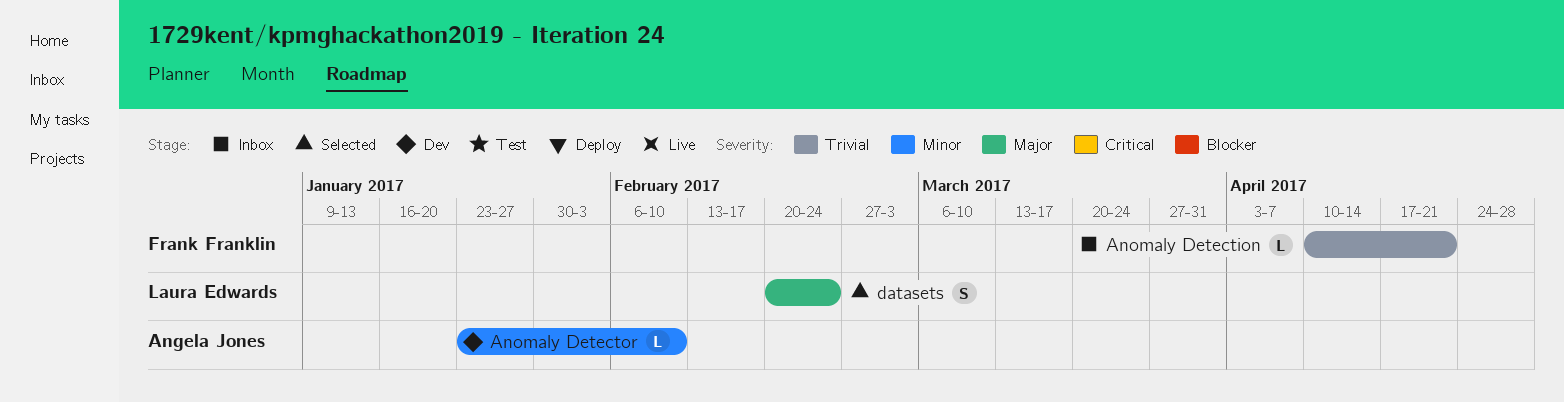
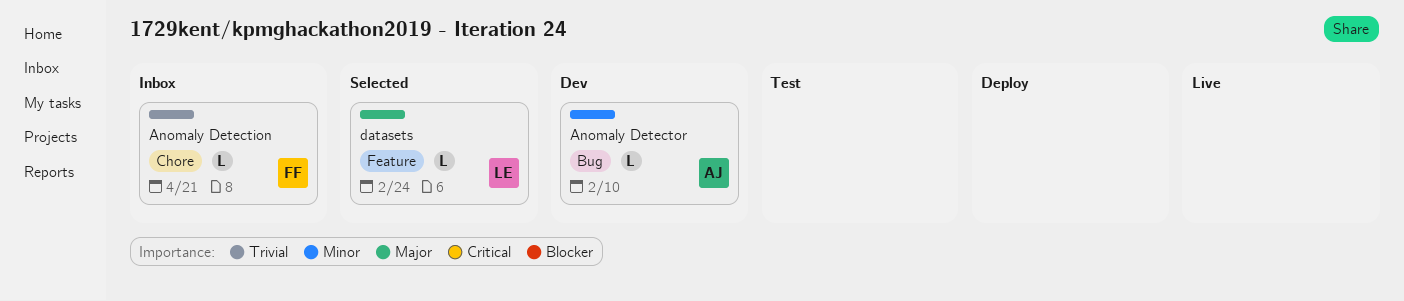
datasets, estimate: S -> L

